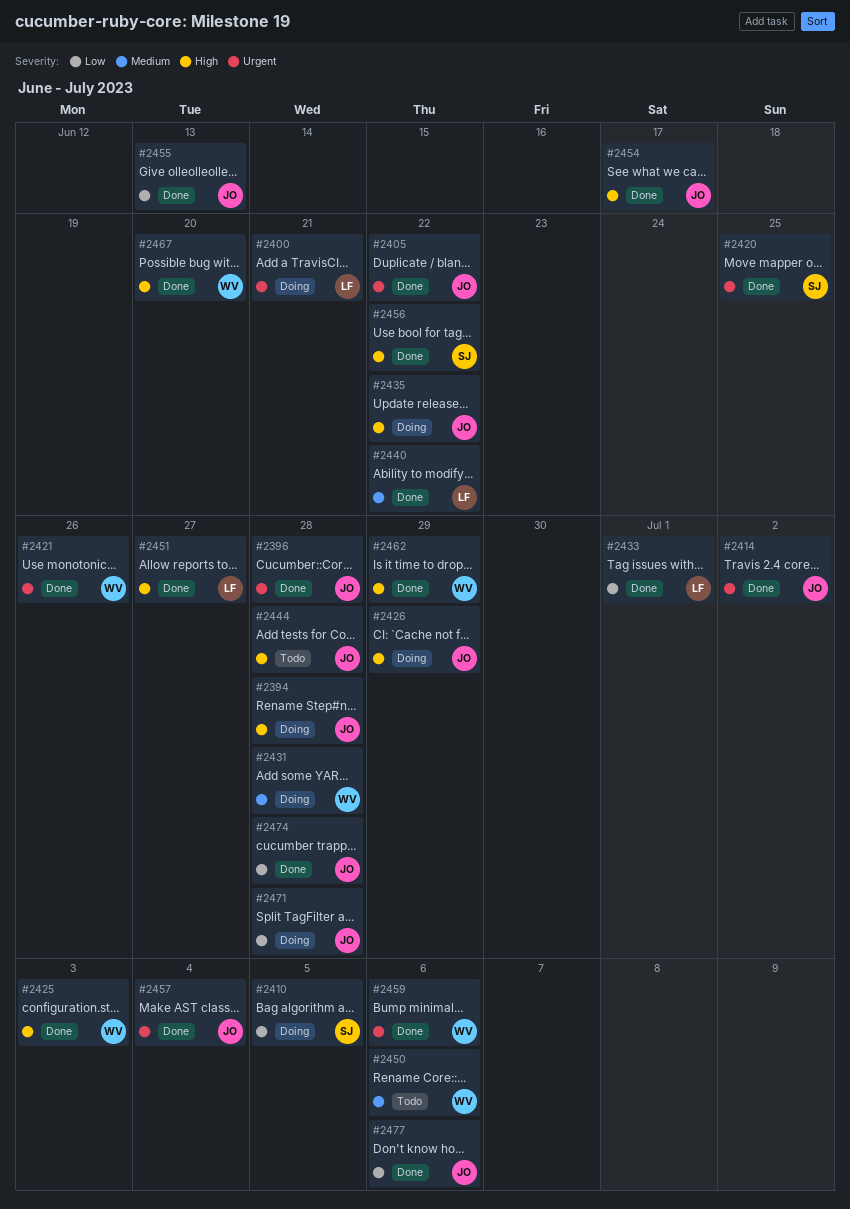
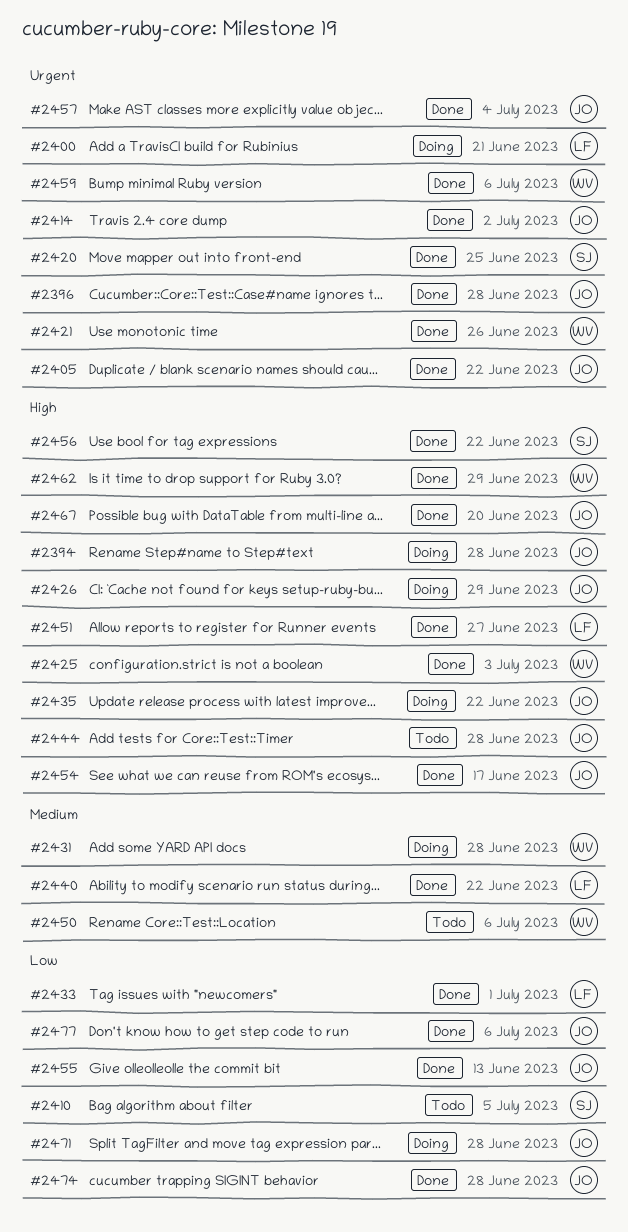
#2410, status: Doing -> Todo
#2467, owner: WV -> JO

